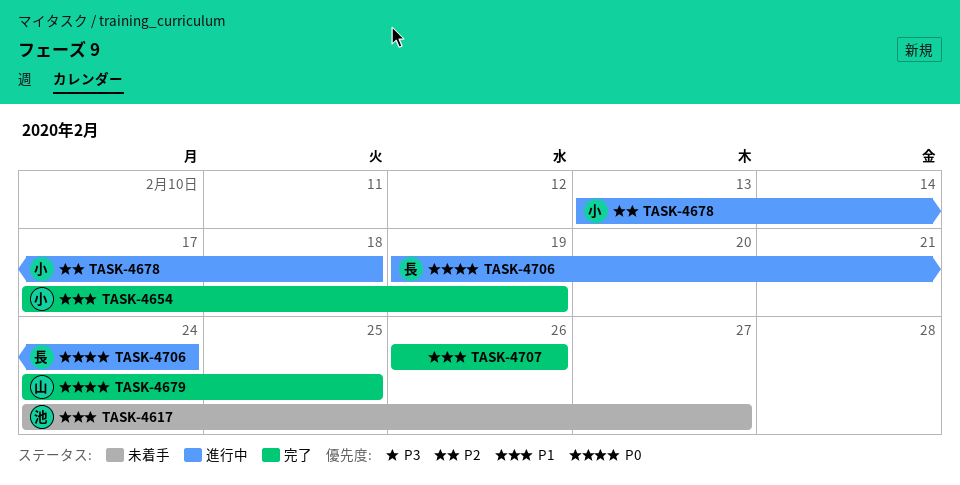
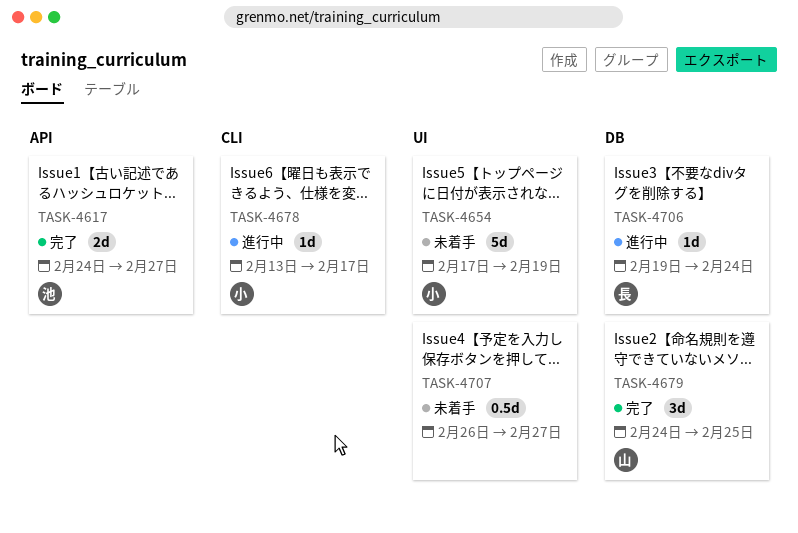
TASK-4617, status: 未着手 -> 完了
TASK-4654, status: 完了 -> 未着手
TASK-4678, due: Feb 18 -> Feb 17
TASK-4707, status: 完了 -> 未着手
TASK-4707, due: Feb 26 -> Feb 27

